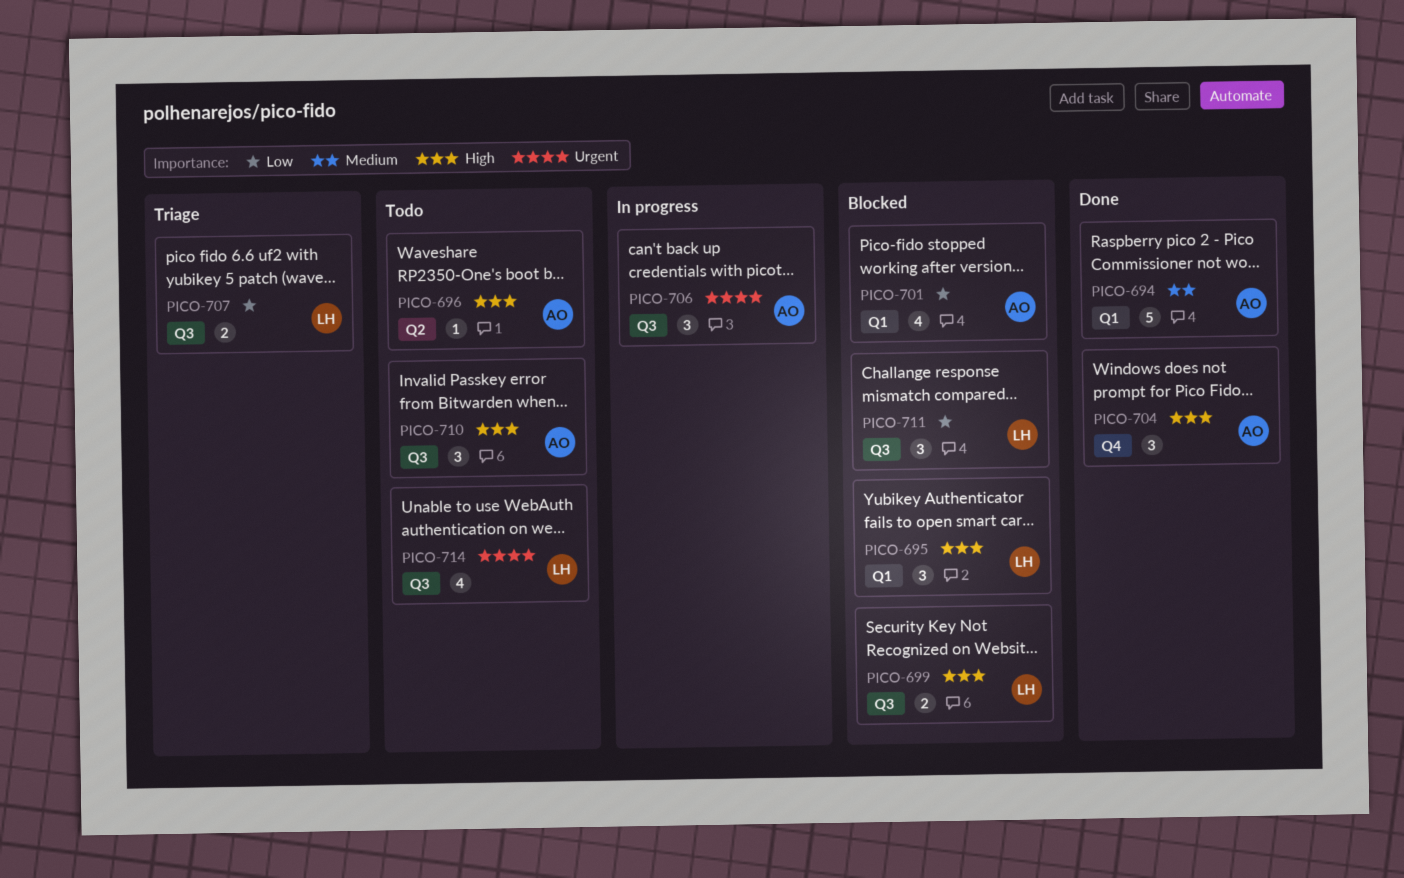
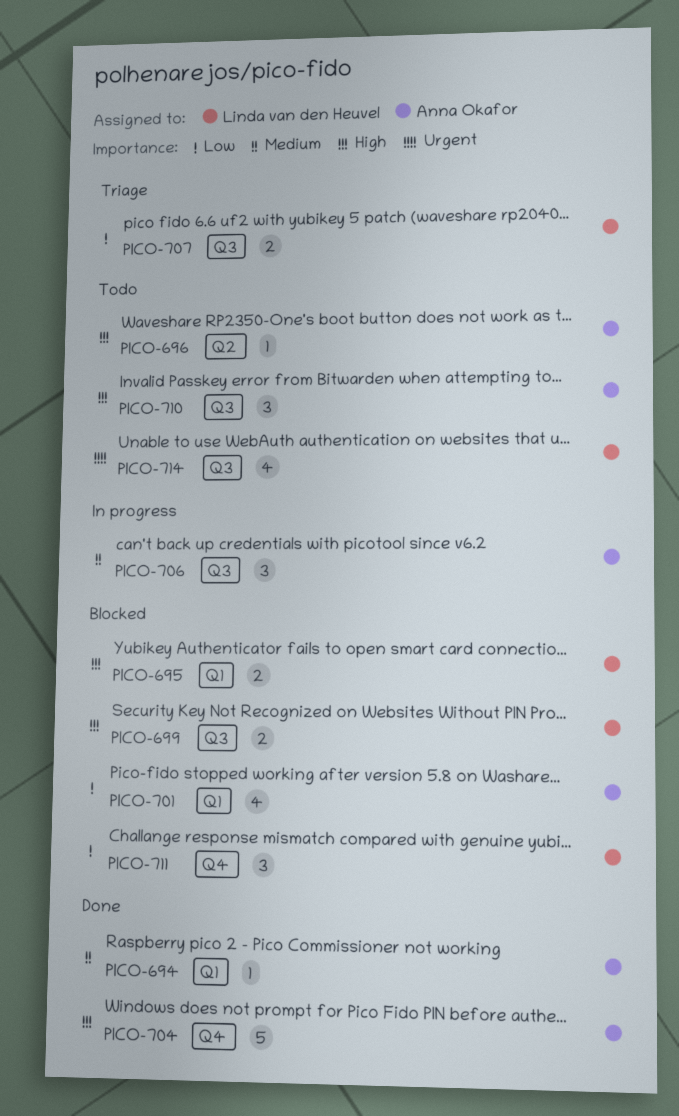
PICO-694, estimate: 5 -> 1
PICO-695, estimate: 3 -> 2
PICO-704, estimate: 3 -> 5
PICO-706, priority: Urgent -> Medium
PICO-711, label: Q3 -> Q4

